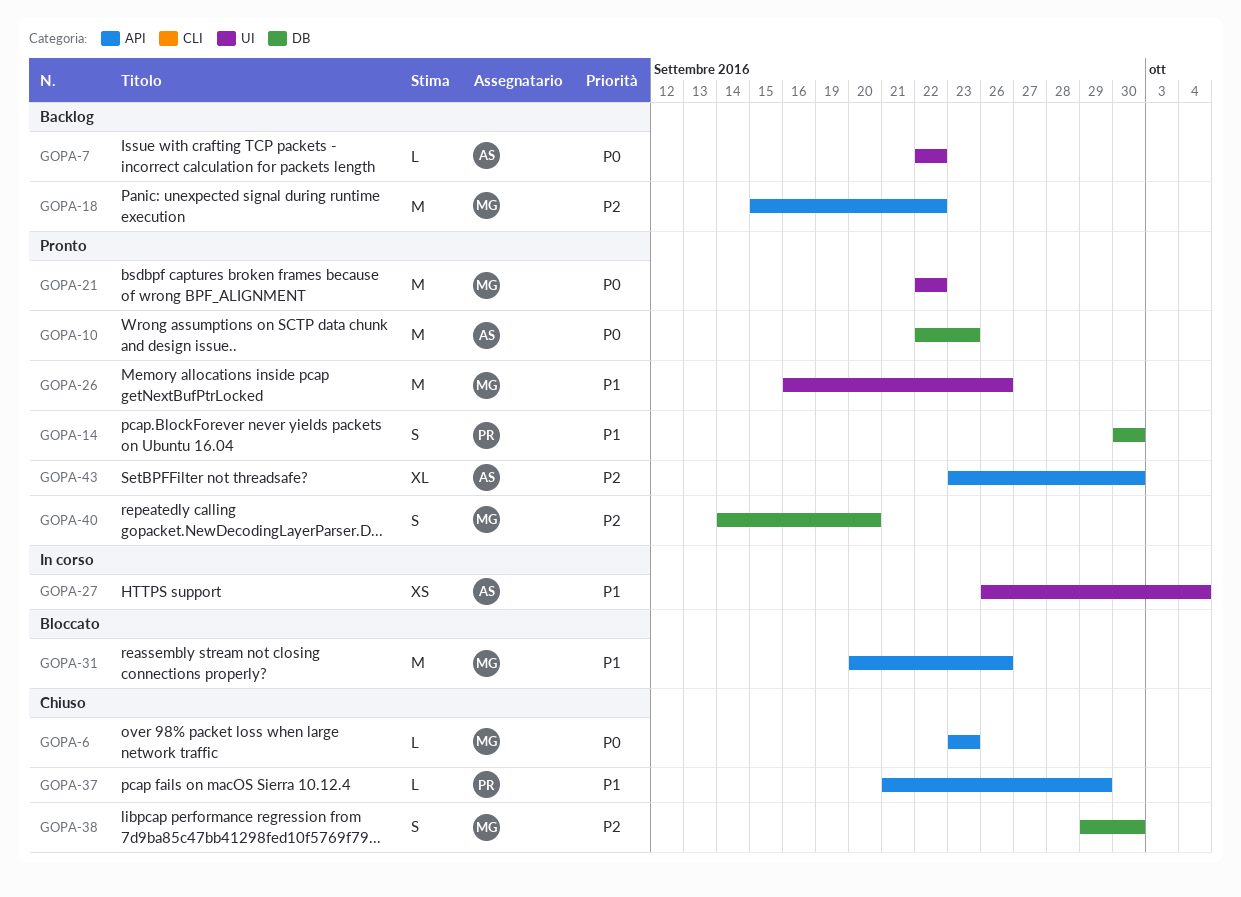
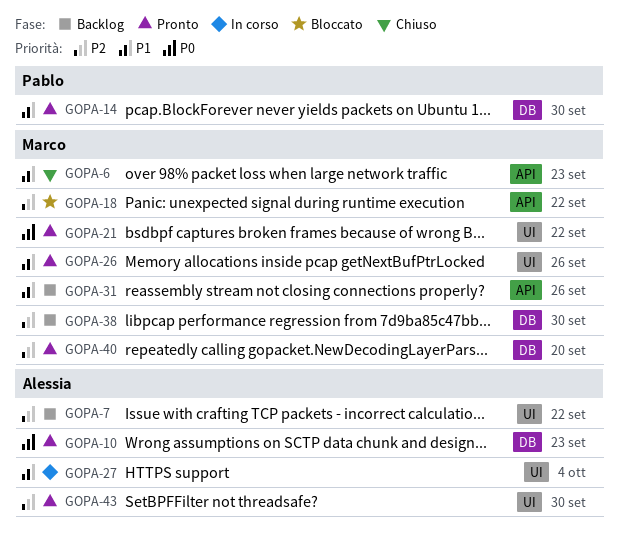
GOPA-6, priority: P0 -> P1
GOPA-7, priority: P0 -> P2
GOPA-18, status: Backlog -> Bloccato
GOPA-31, status: Bloccato -> Backlog
GOPA-37: present -> none
GOPA-38, status: Chiuso -> Backlog
GOPA-43, label: API -> UI

